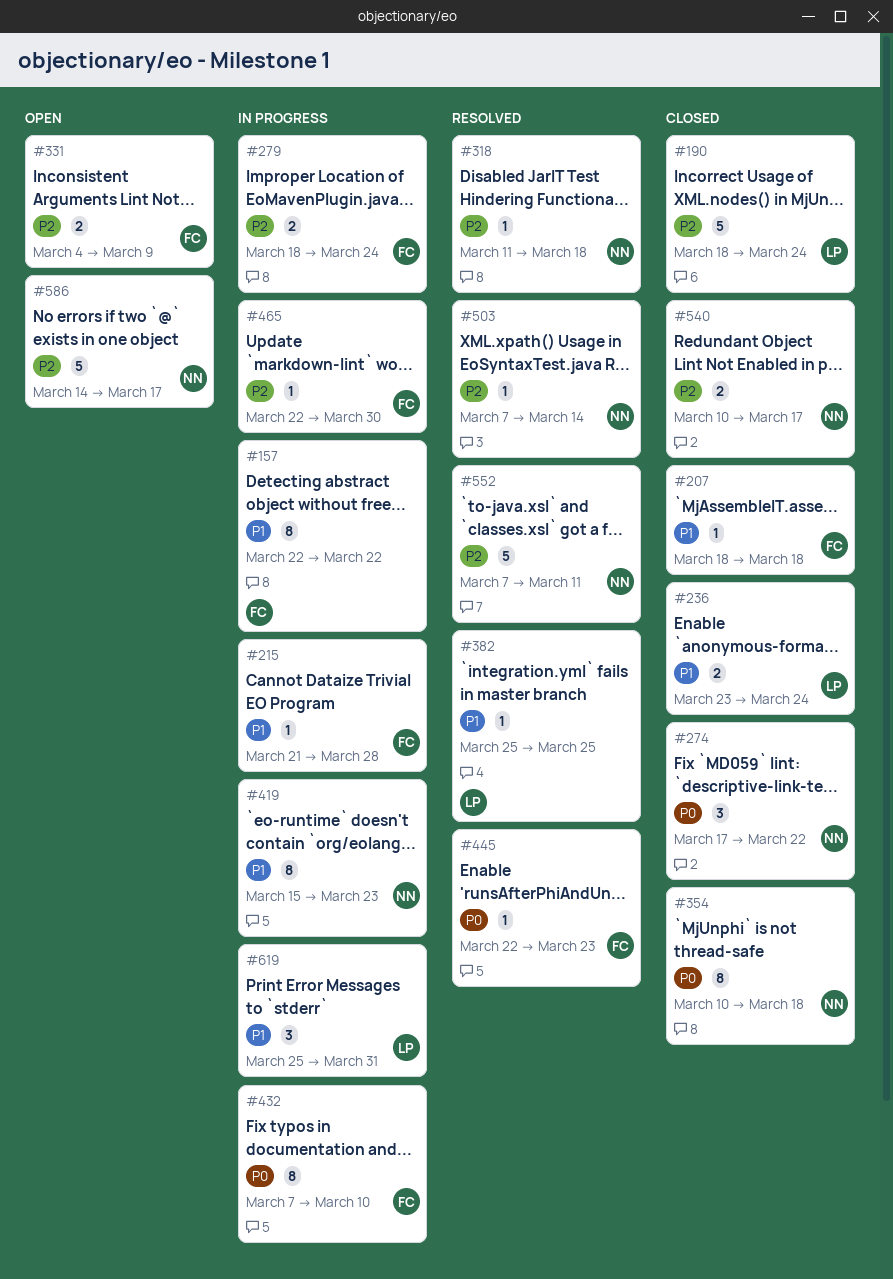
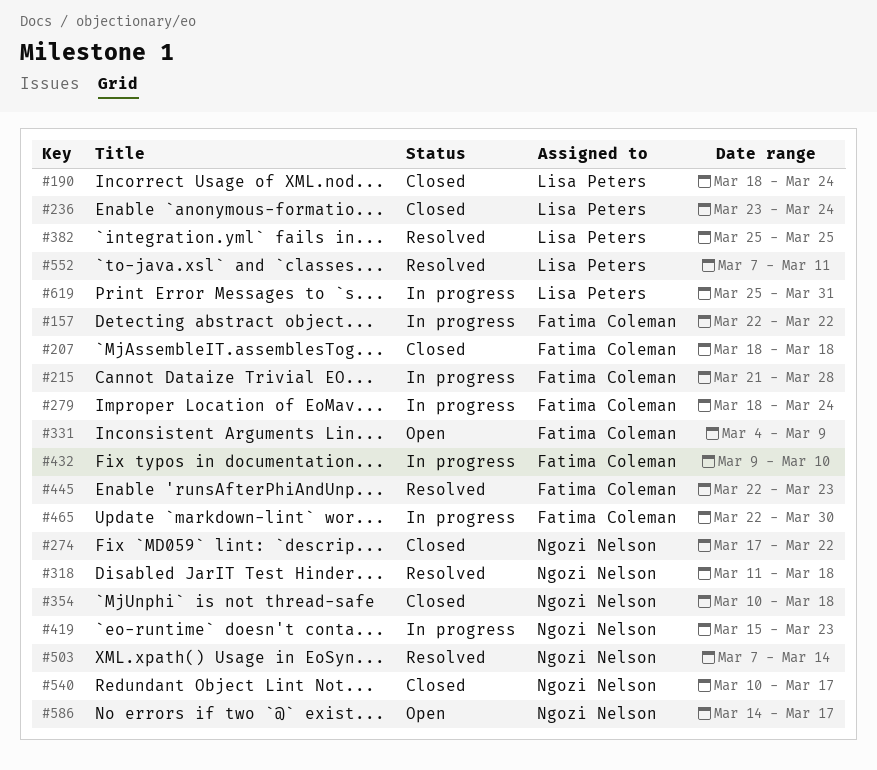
#432, start: Mar 7 -> Mar 9
#552, owner: Ngozi Nelson -> Lisa Peters

